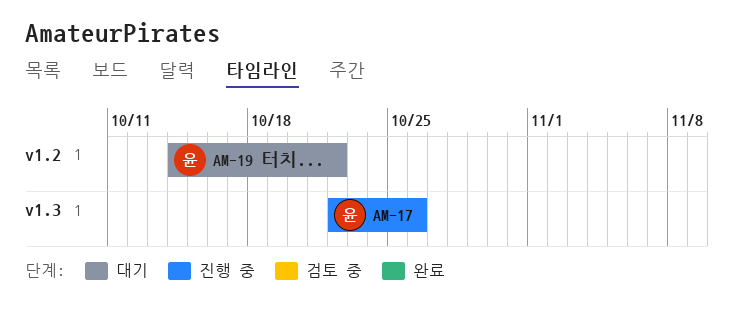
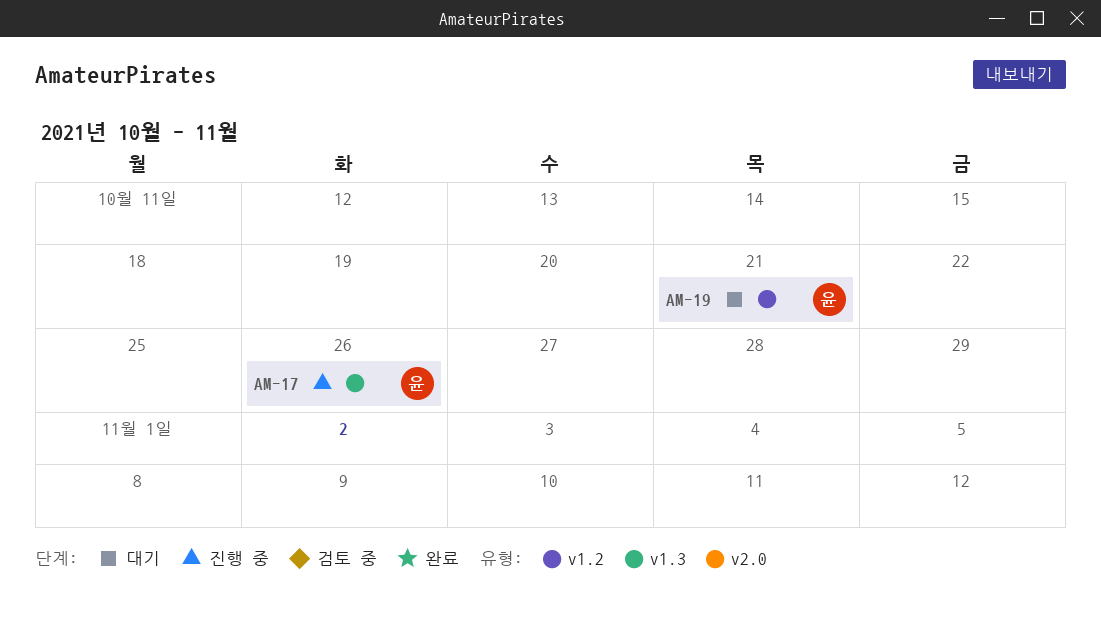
AM-19, due: Oct 22 -> Oct 21

